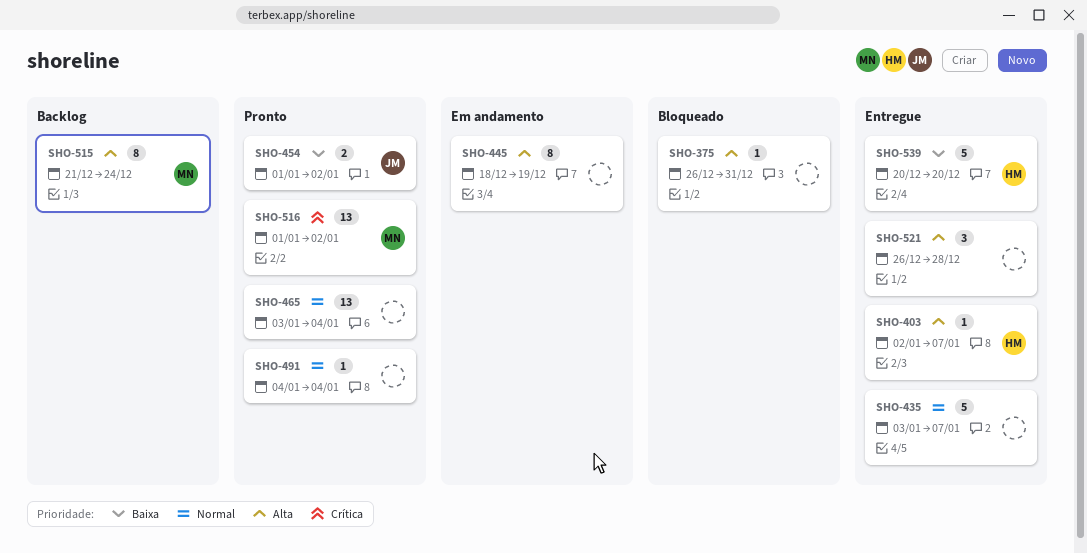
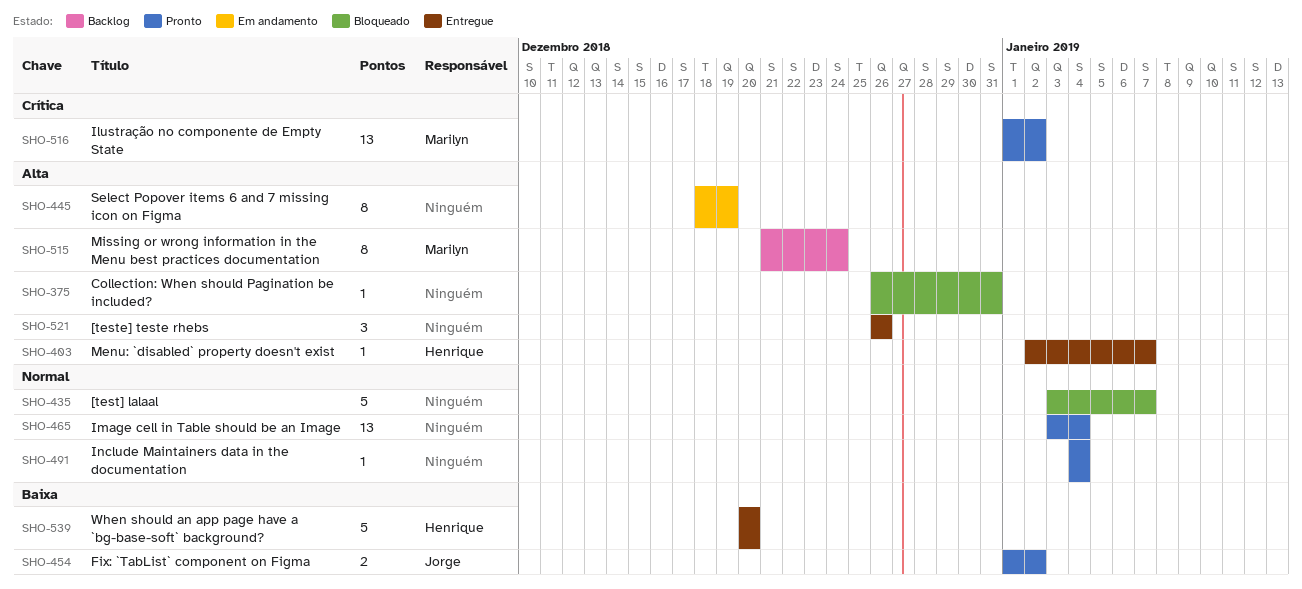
SHO-435, status: Entregue -> Bloqueado
SHO-521, due: Dec 28 -> Dec 26

